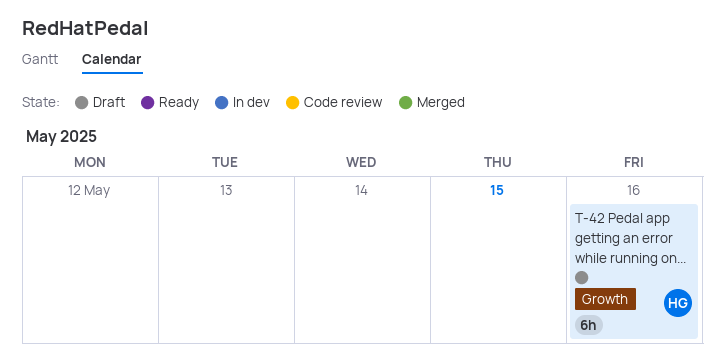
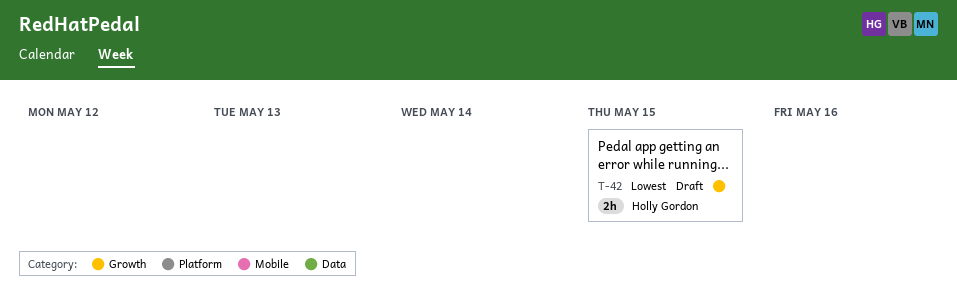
T-42, estimate: 6h -> 2h
T-42, due: May 16 -> May 15

